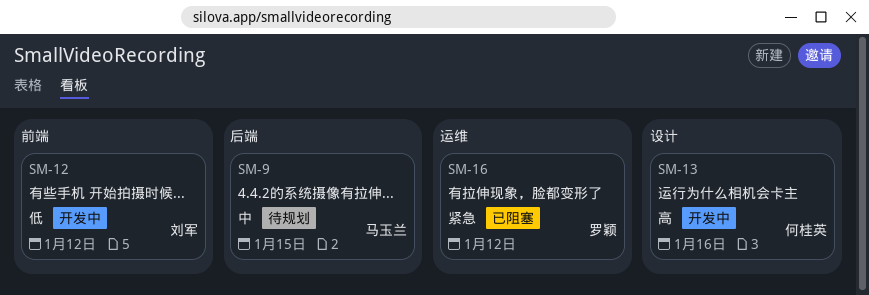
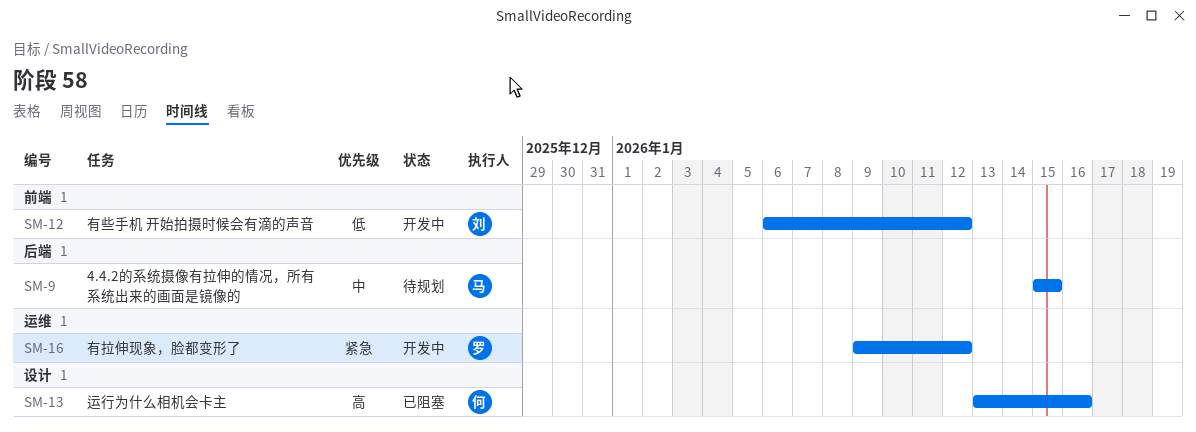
SM-13, status: 开发中 -> 已阻塞
SM-16, status: 已阻塞 -> 开发中

